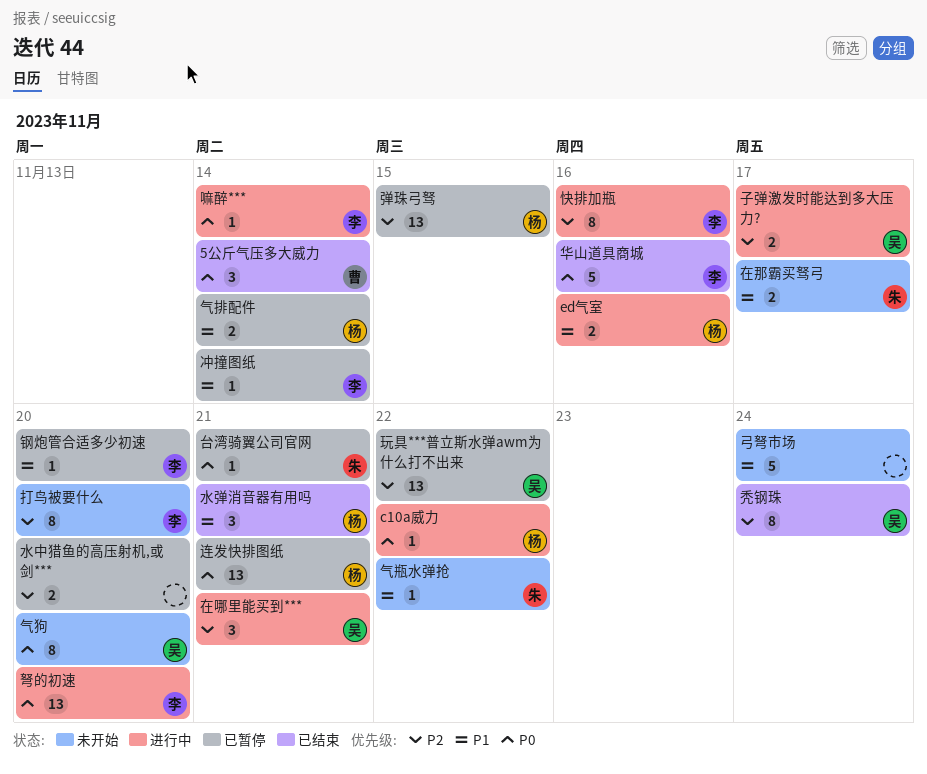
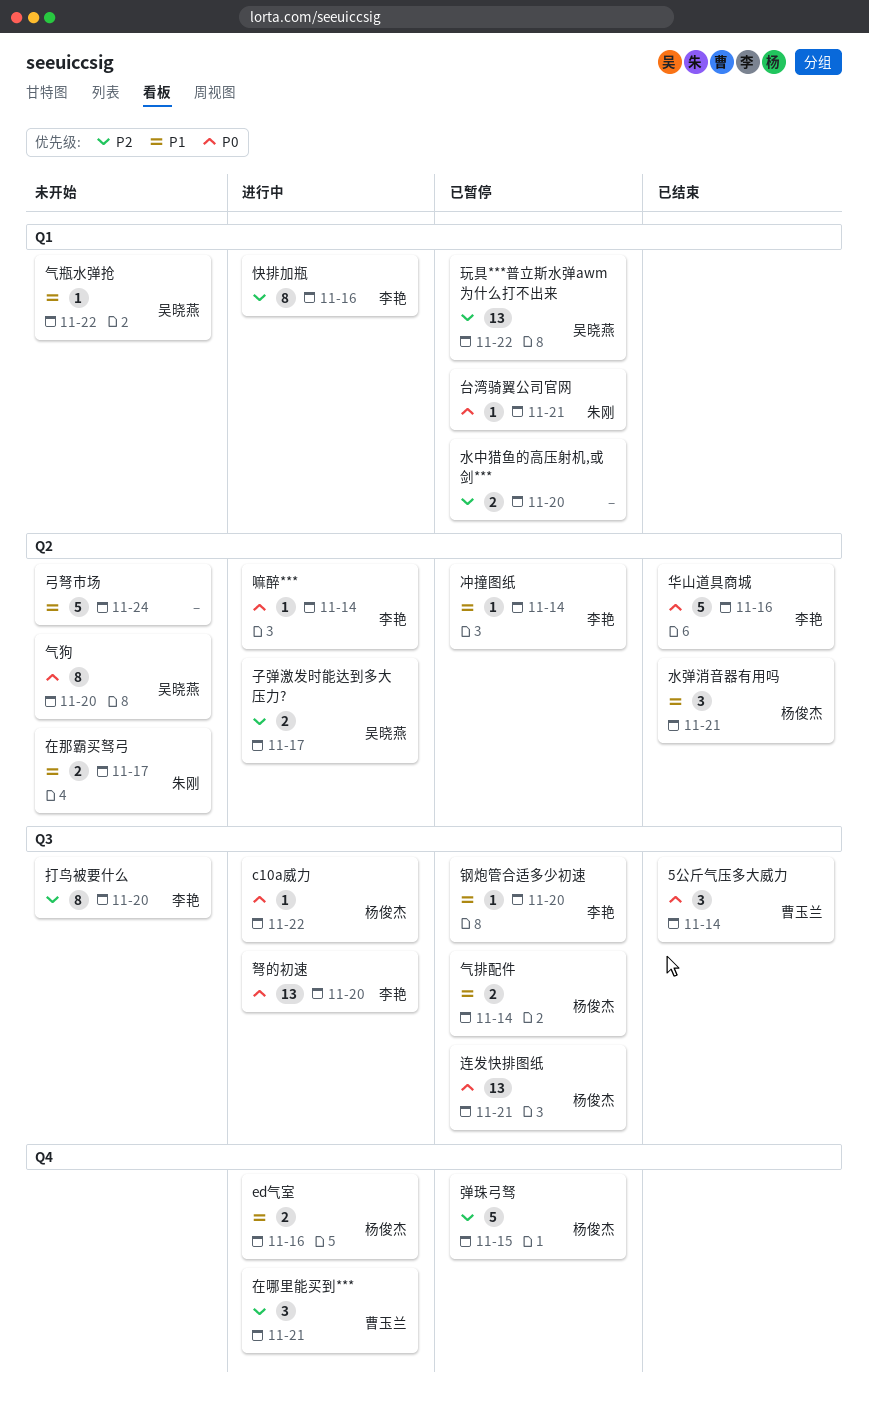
在哪里能买到***, owner: 吴晓燕 -> 曹玉兰
弹珠弓驽, estimate: 13 -> 5
气瓶水弹抢, owner: 朱刚 -> 吴晓燕
秃钢珠: present -> none

